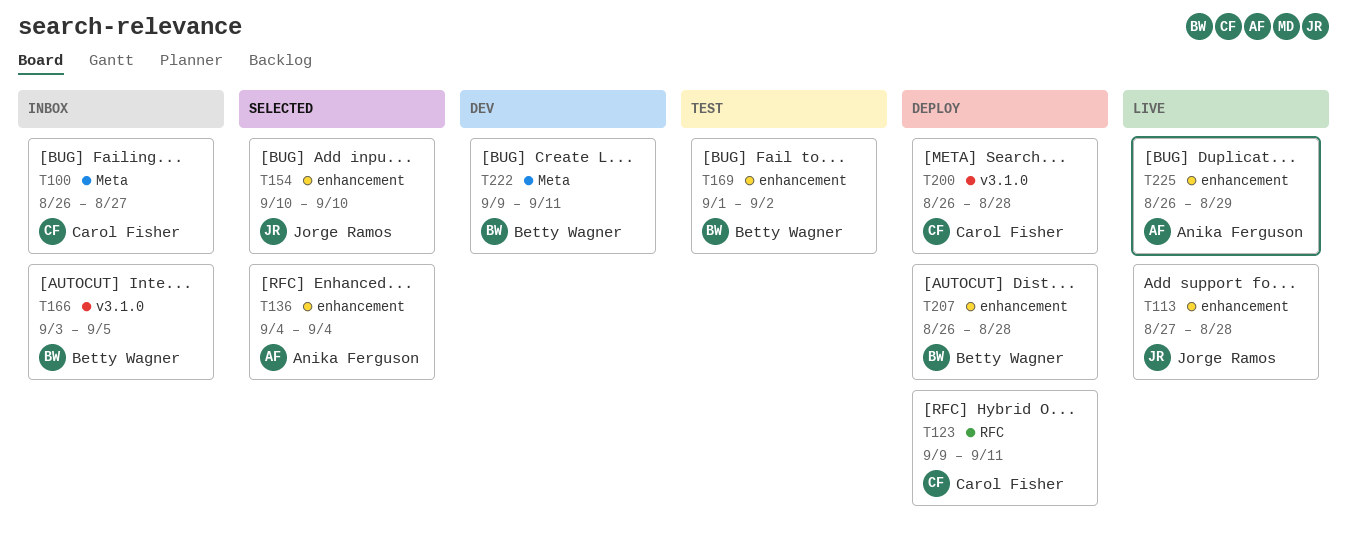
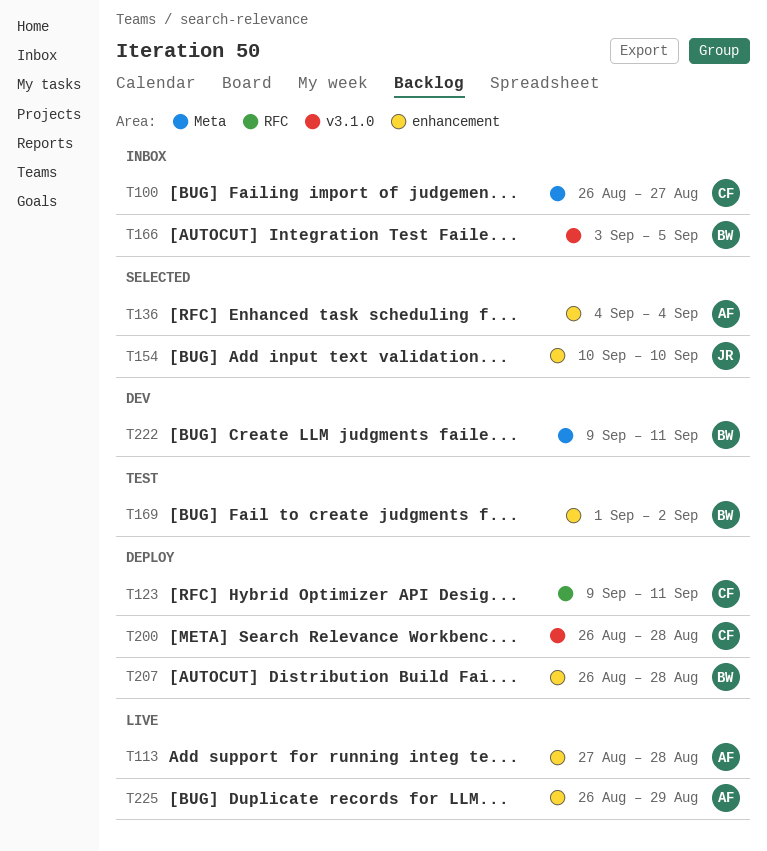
T113, owner: Jorge Ramos -> Anika Ferguson

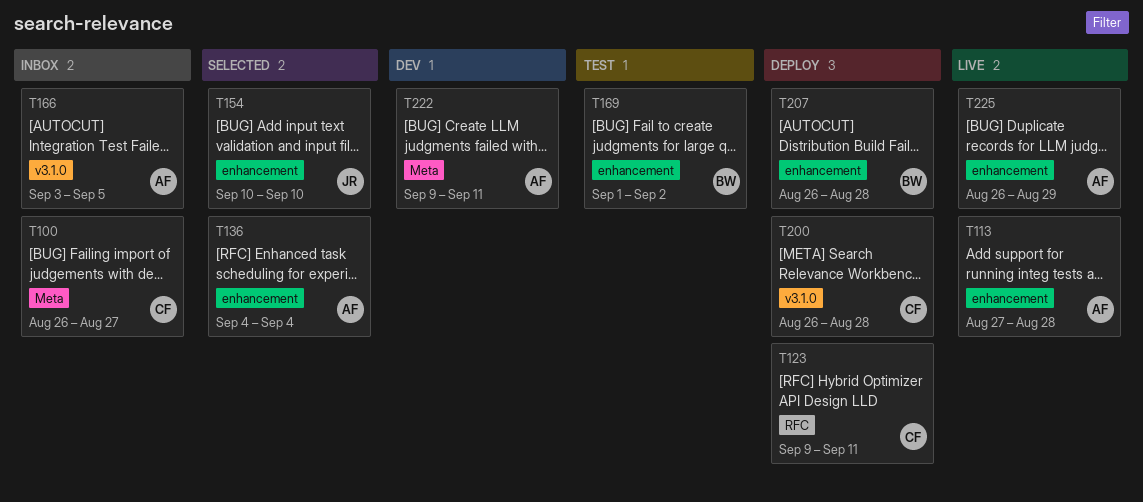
T166, owner: BW -> AF
T222, owner: BW -> AF

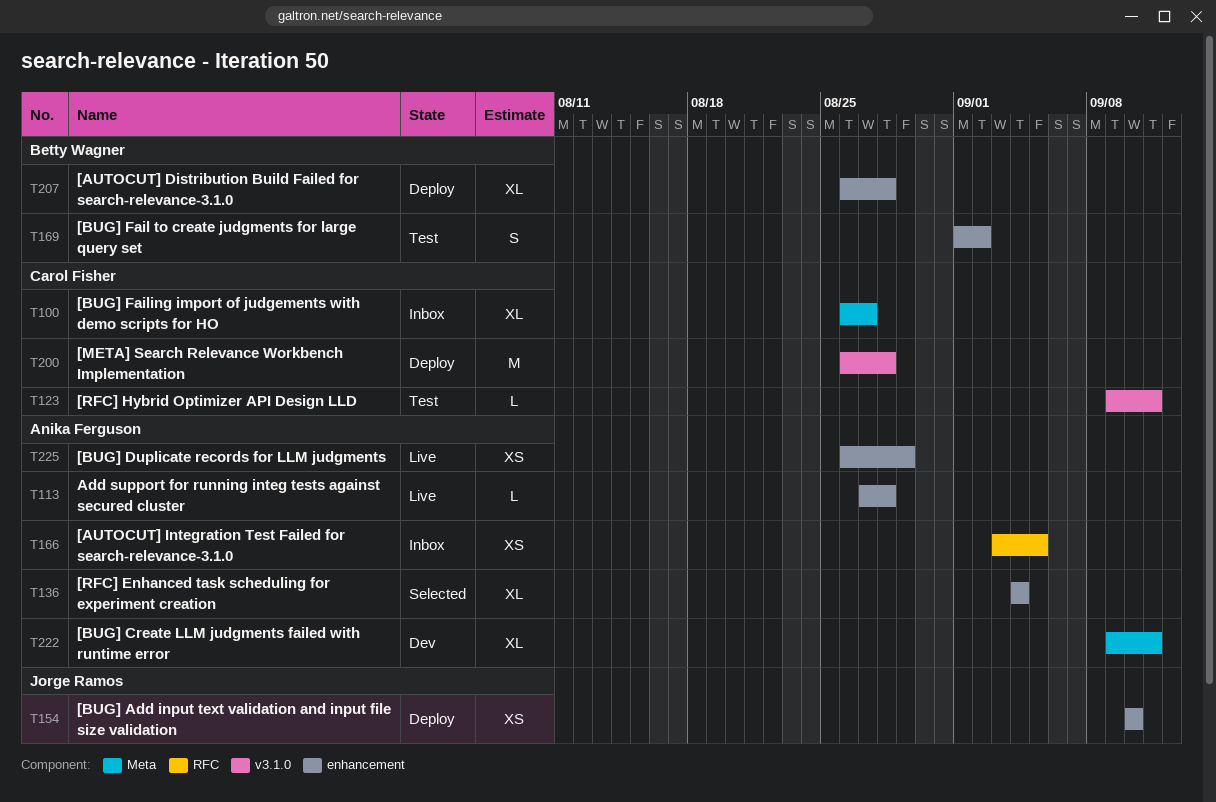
T123, status: Deploy -> Test
T123, label: RFC -> v3.1.0
T154, status: Selected -> Deploy
T166, label: v3.1.0 -> RFC

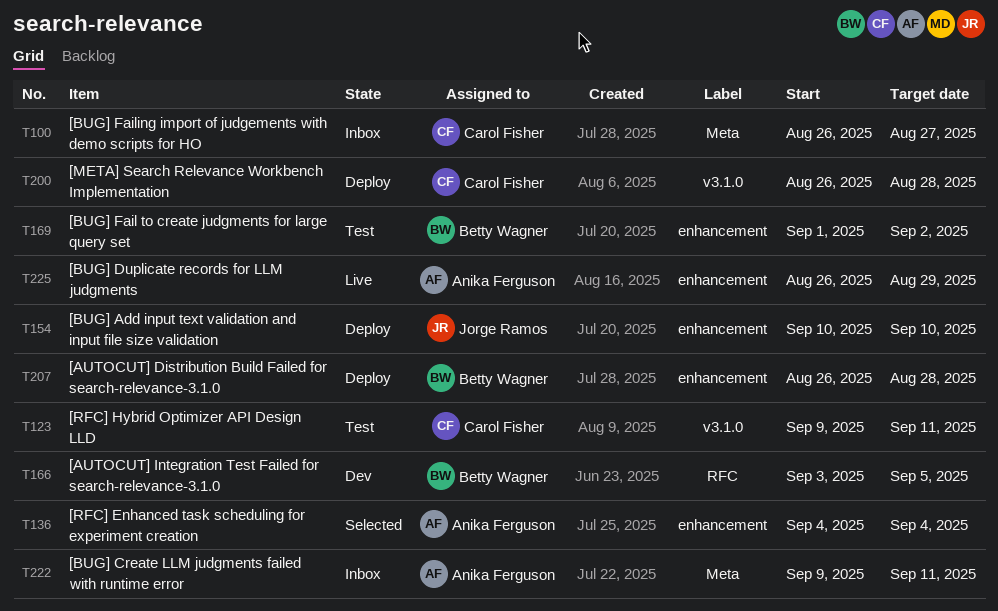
T113: present -> none
T166, status: Inbox -> Dev
T166, owner: Anika Ferguson -> Betty Wagner
T222, status: Dev -> Inbox

